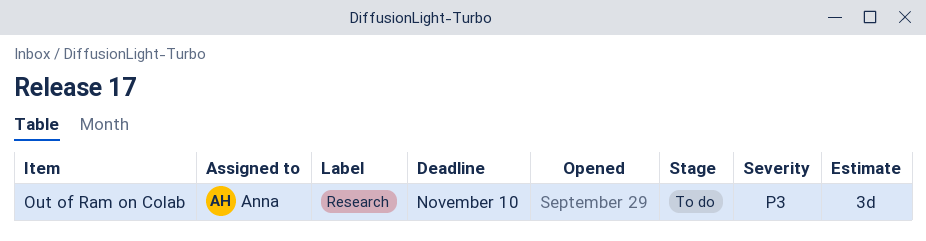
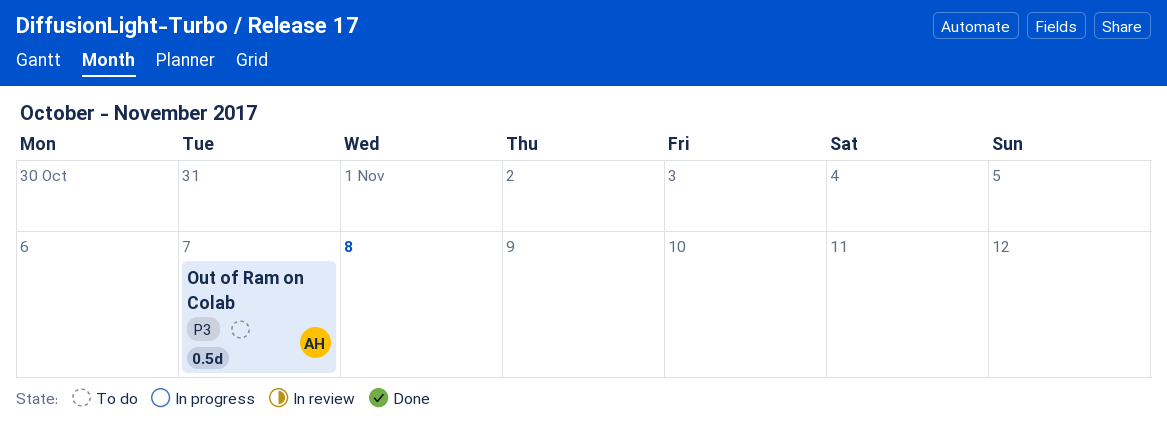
Out of Ram on Colab, estimate: 3d -> 0.5d
Out of Ram on Colab, due: Nov 10 -> Nov 7

